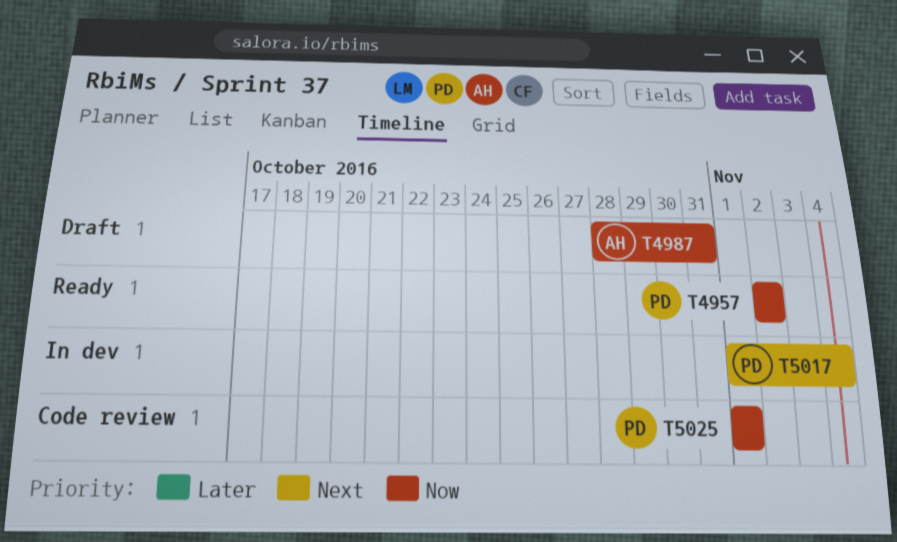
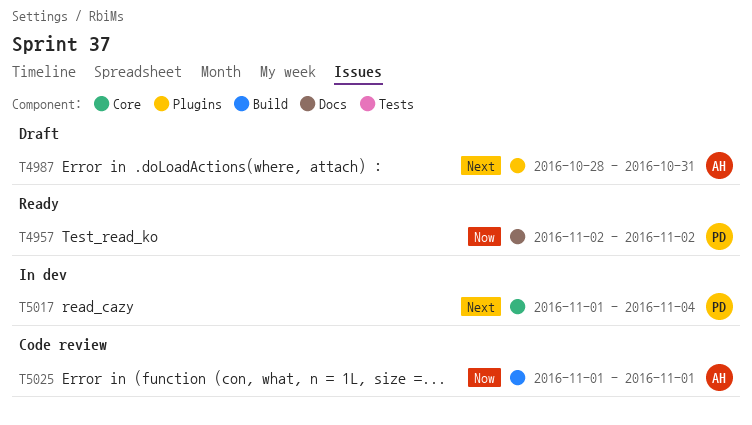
T4987, priority: Now -> Next
T5025, owner: PD -> AH

